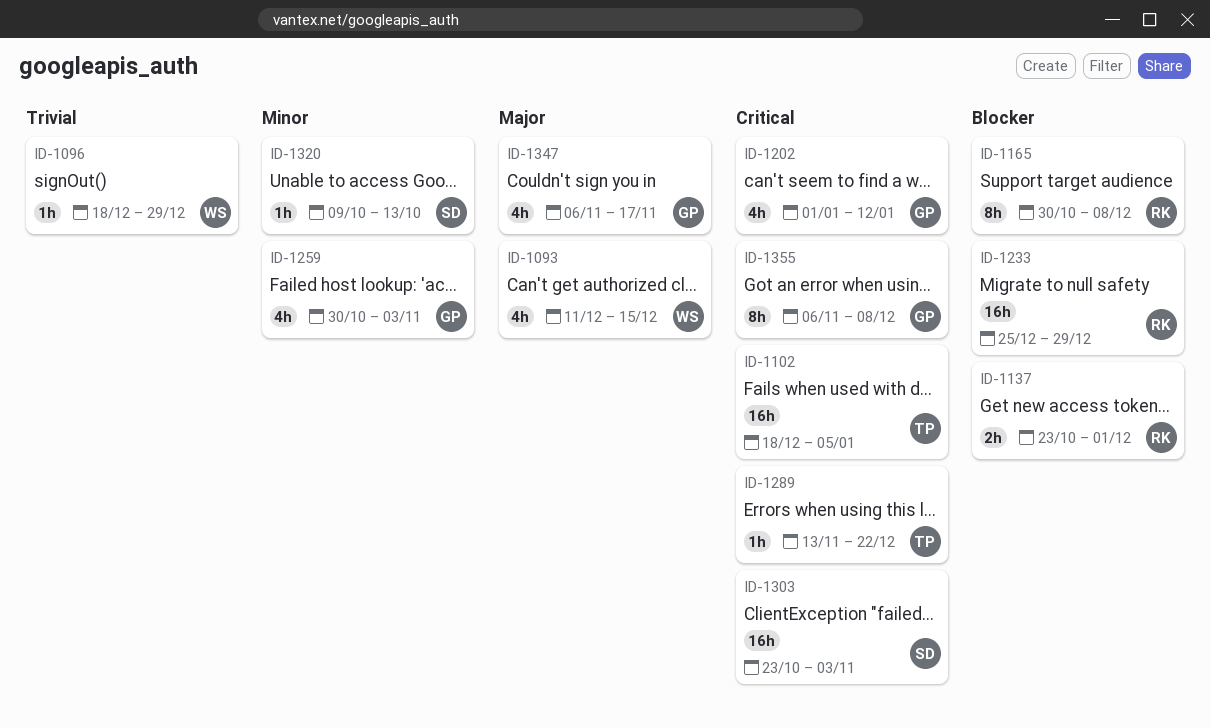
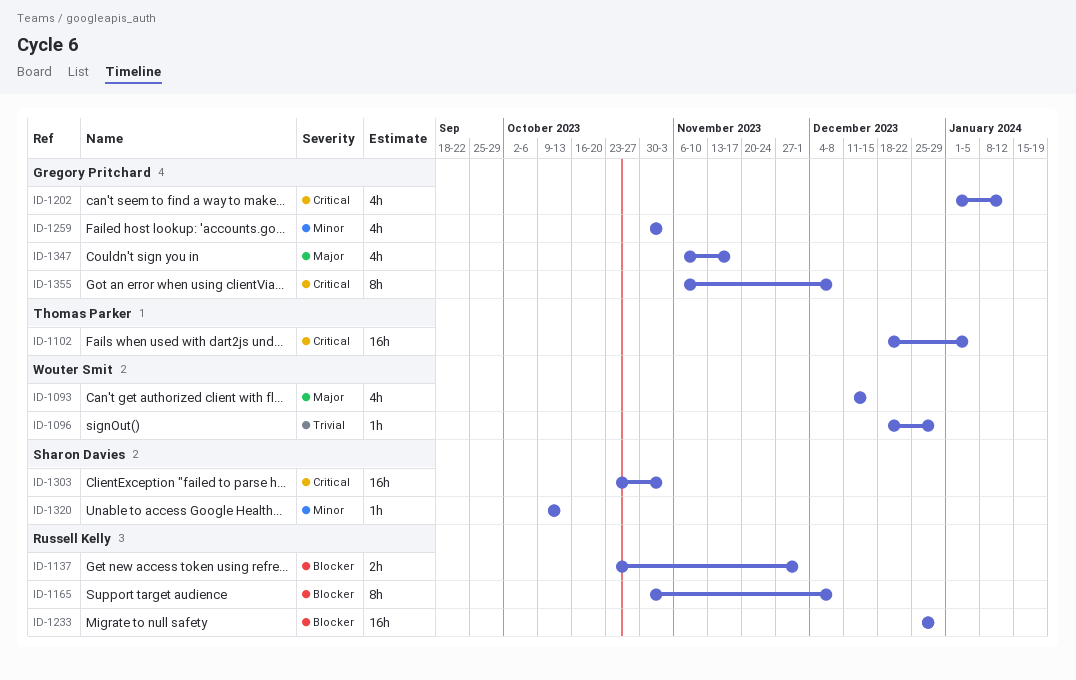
ID-1289: present -> none

